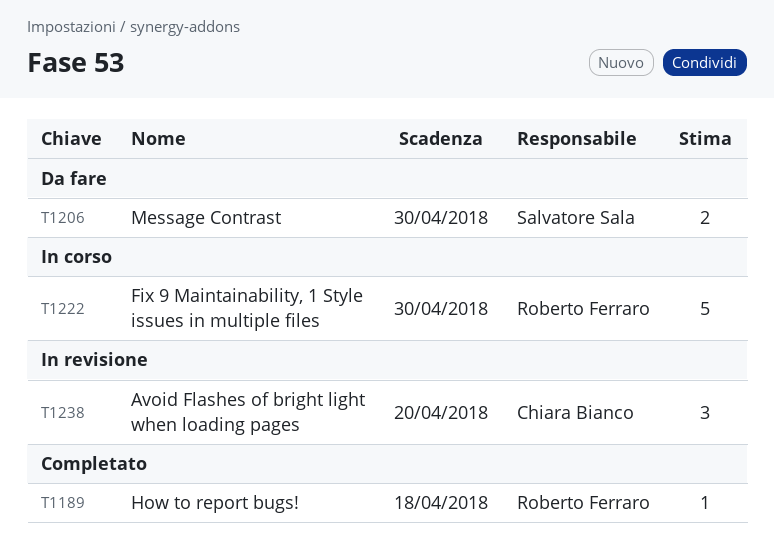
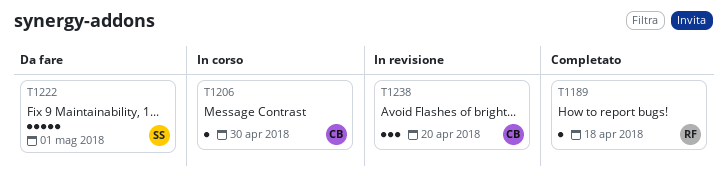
T1206, status: Da fare -> In corso
T1206, owner: Salvatore Sala -> Chiara Bianco
T1206, estimate: 2 -> 1
T1222, status: In corso -> Da fare
T1222, owner: Roberto Ferraro -> Salvatore Sala
T1222, due: Apr 30 -> May 1

